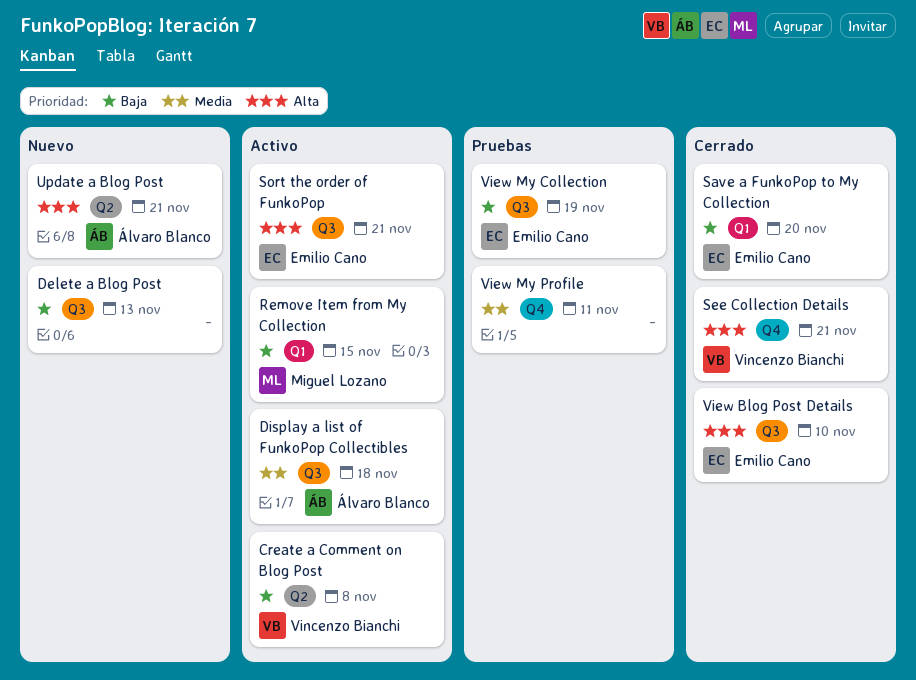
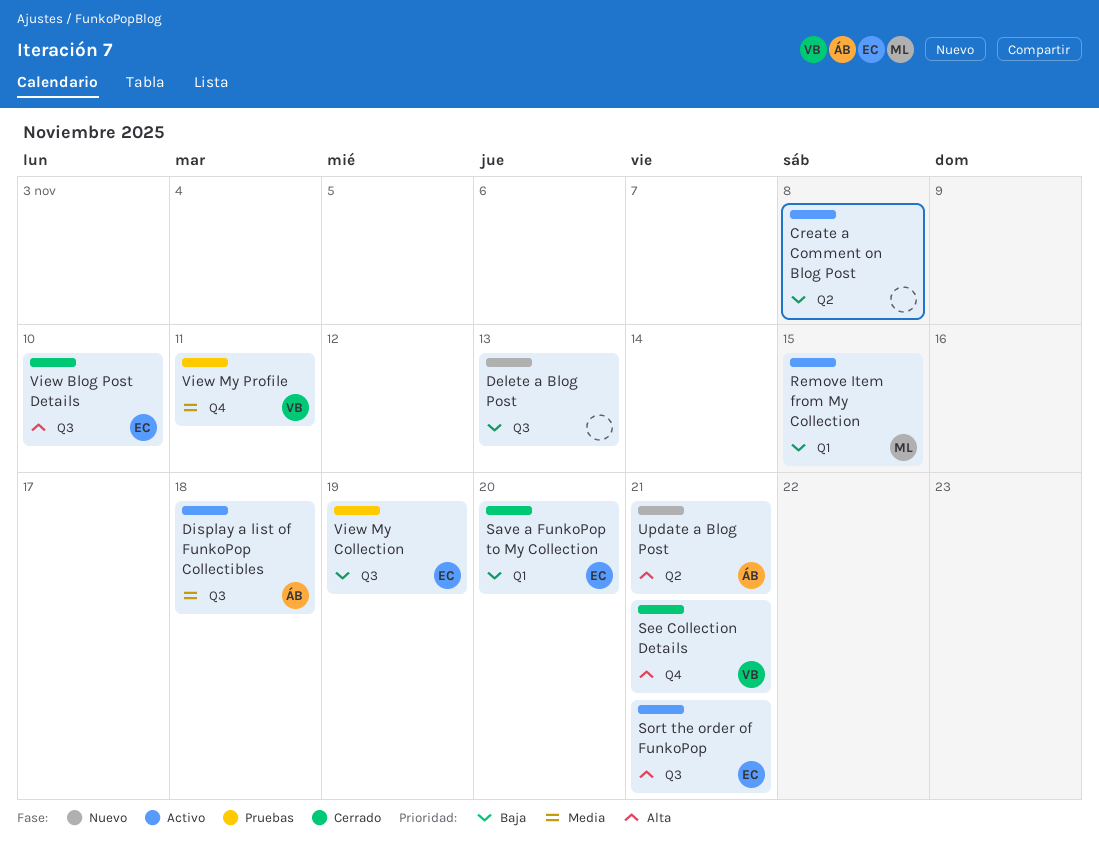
Create a Comment on Blog Post, owner: Vincenzo Bianchi -> none
View My Profile, owner: none -> Vincenzo Bianchi

